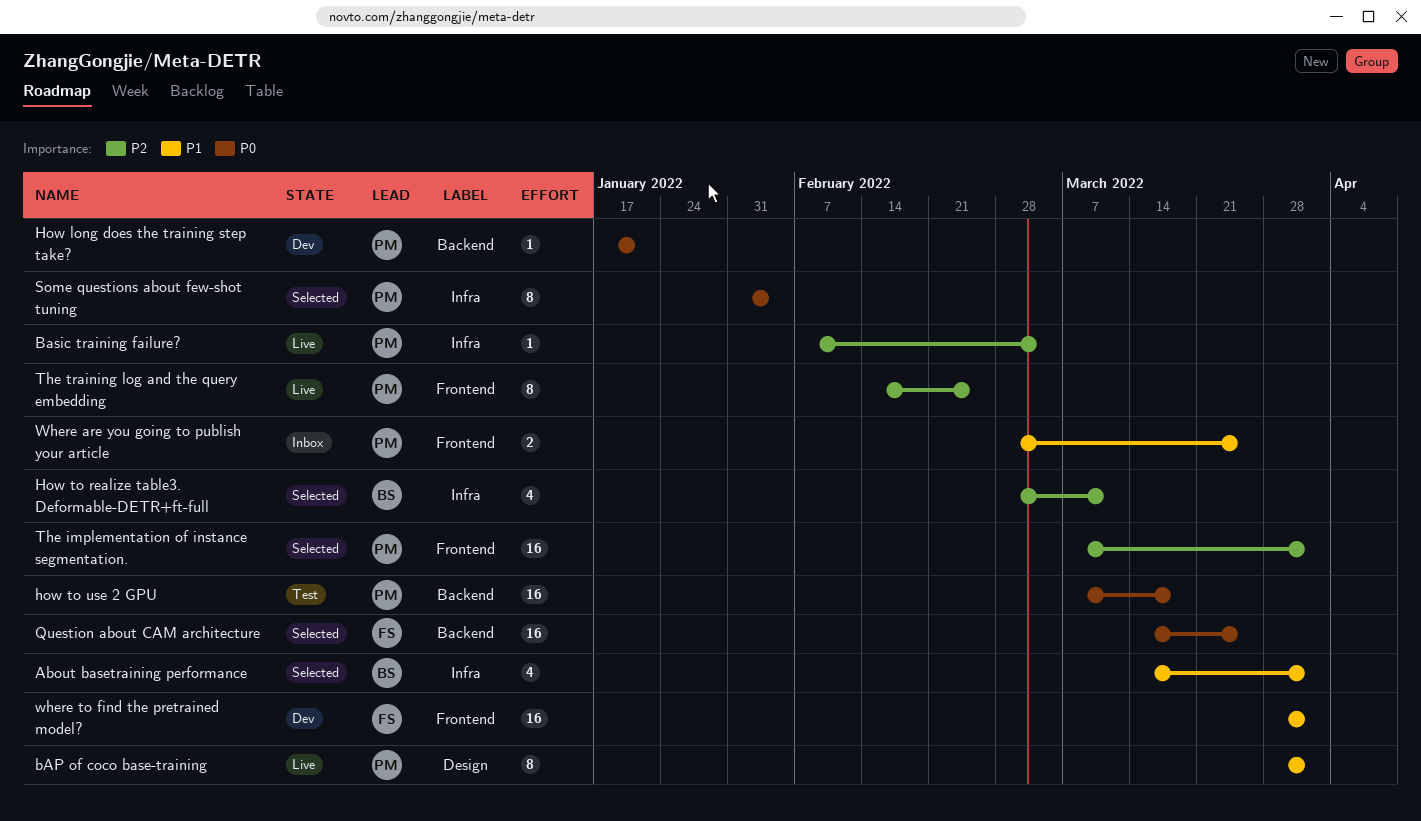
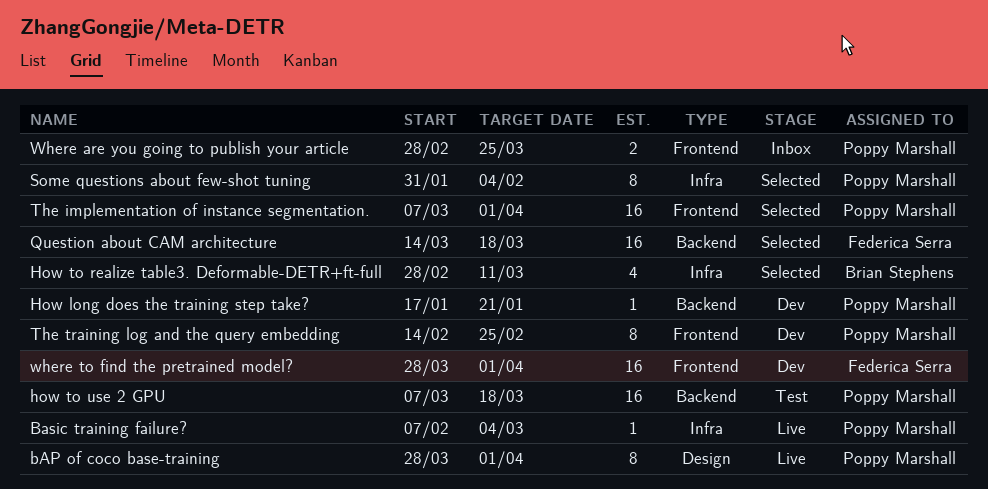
About basetraining performance: present -> none
Question about CAM architecture, due: Mar 25 -> Mar 18
The training log and the query embedding, status: Live -> Dev

